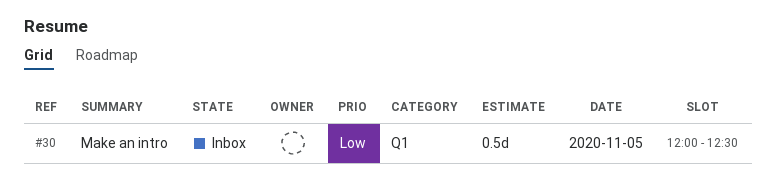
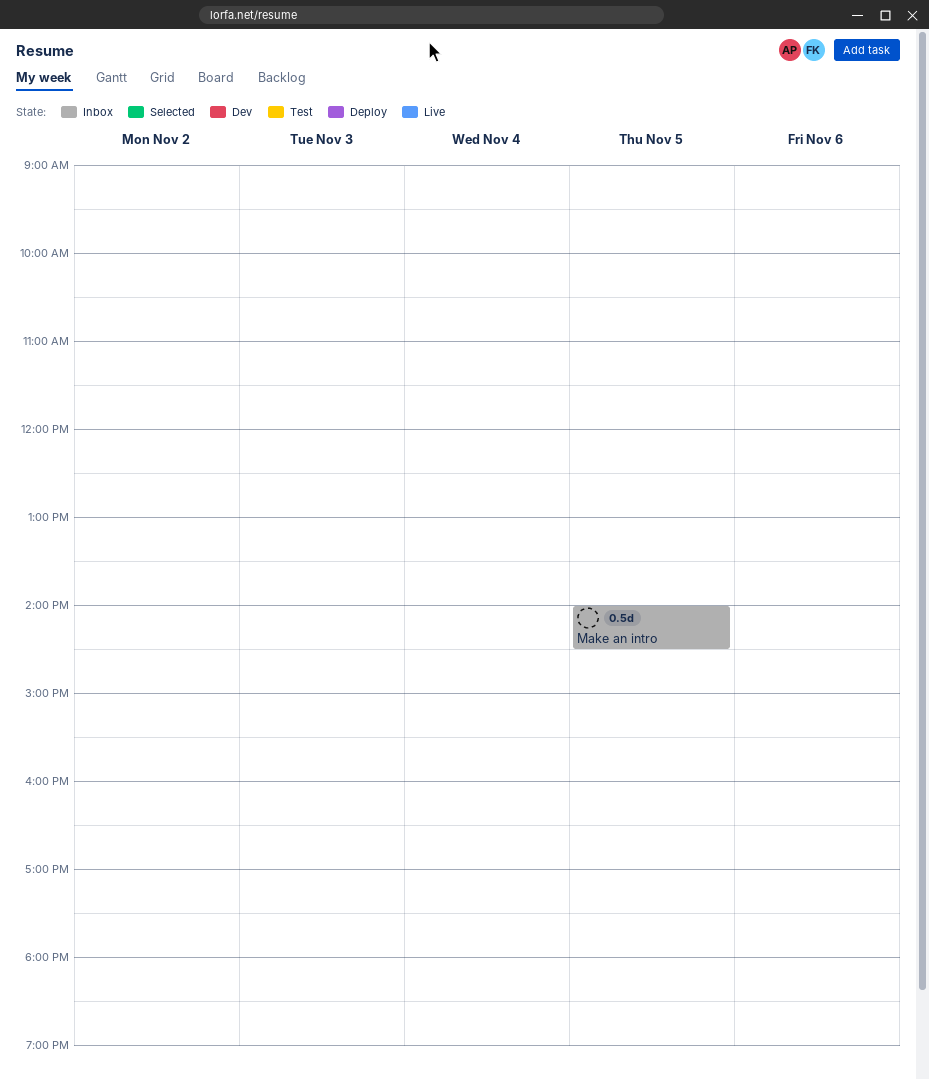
Make an intro, begins: 12:00 -> 14:00
Make an intro, ends: 12:30 -> 14:30

